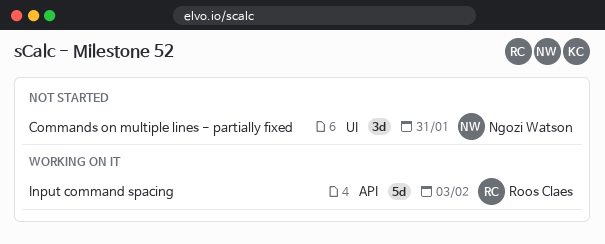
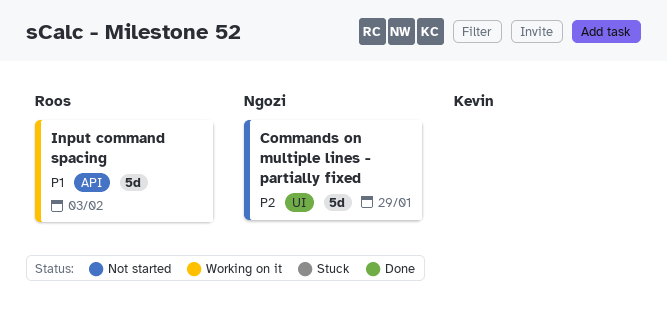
Commands on multiple lines - partially fixed, estimate: 3d -> 5d
Commands on multiple lines - partially fixed, due: Jan 31 -> Jan 29

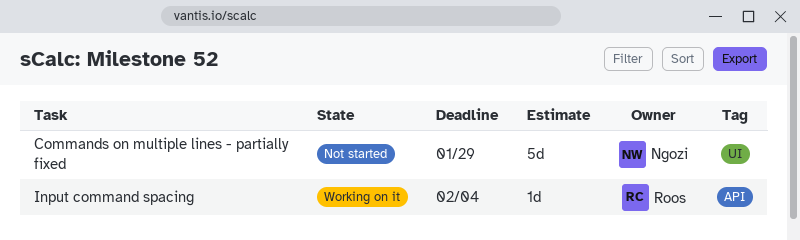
Input command spacing, estimate: 5d -> 1d
Input command spacing, due: Feb 3 -> Feb 4

